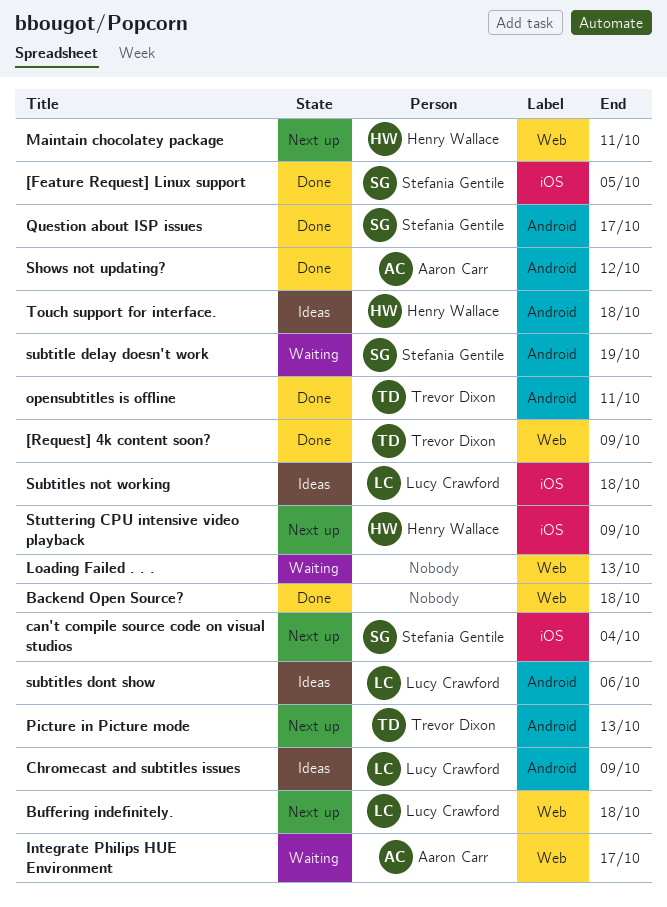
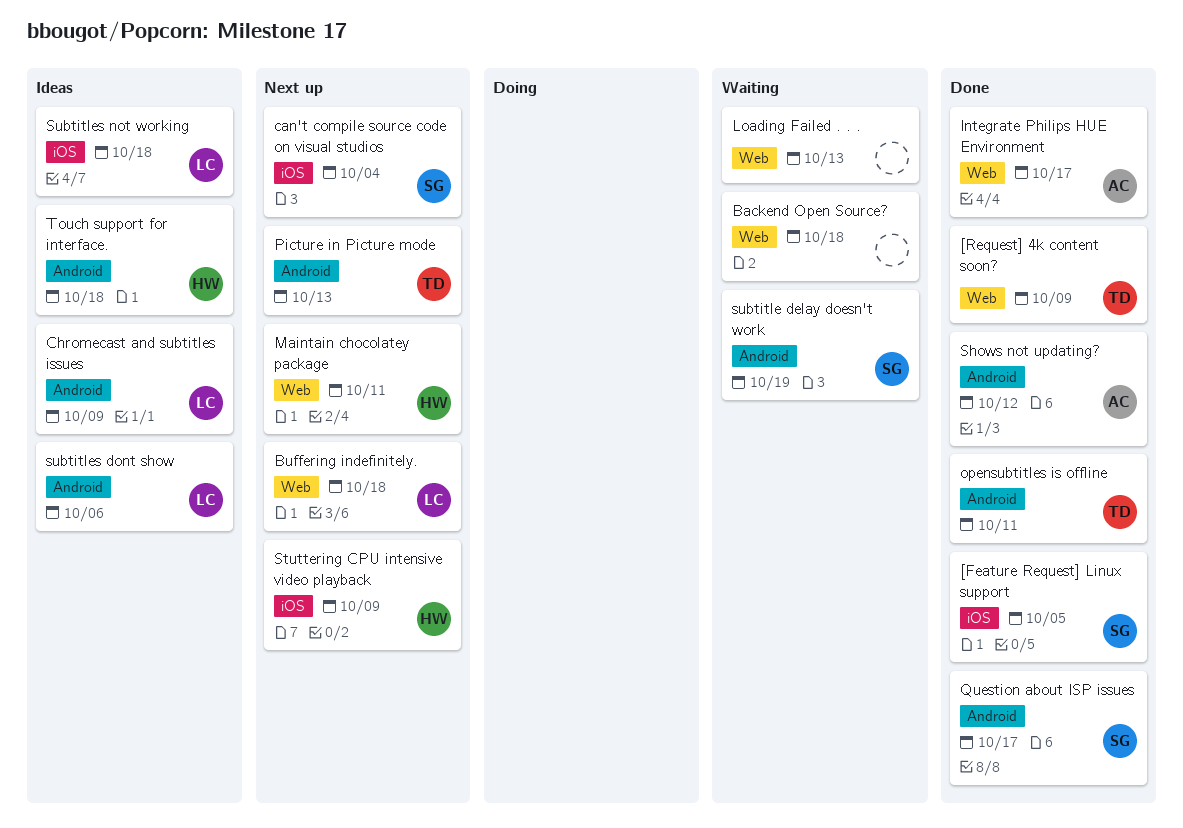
Backend Open Source?, status: Done -> Waiting
Integrate Philips HUE Environment, status: Waiting -> Done

